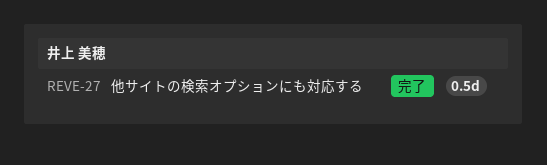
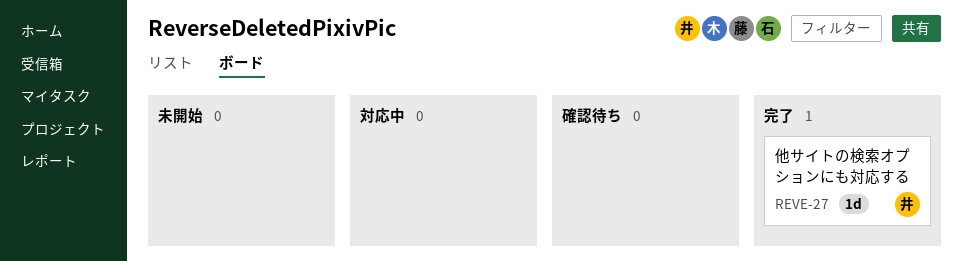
REVE-27, estimate: 0.5d -> 1d

